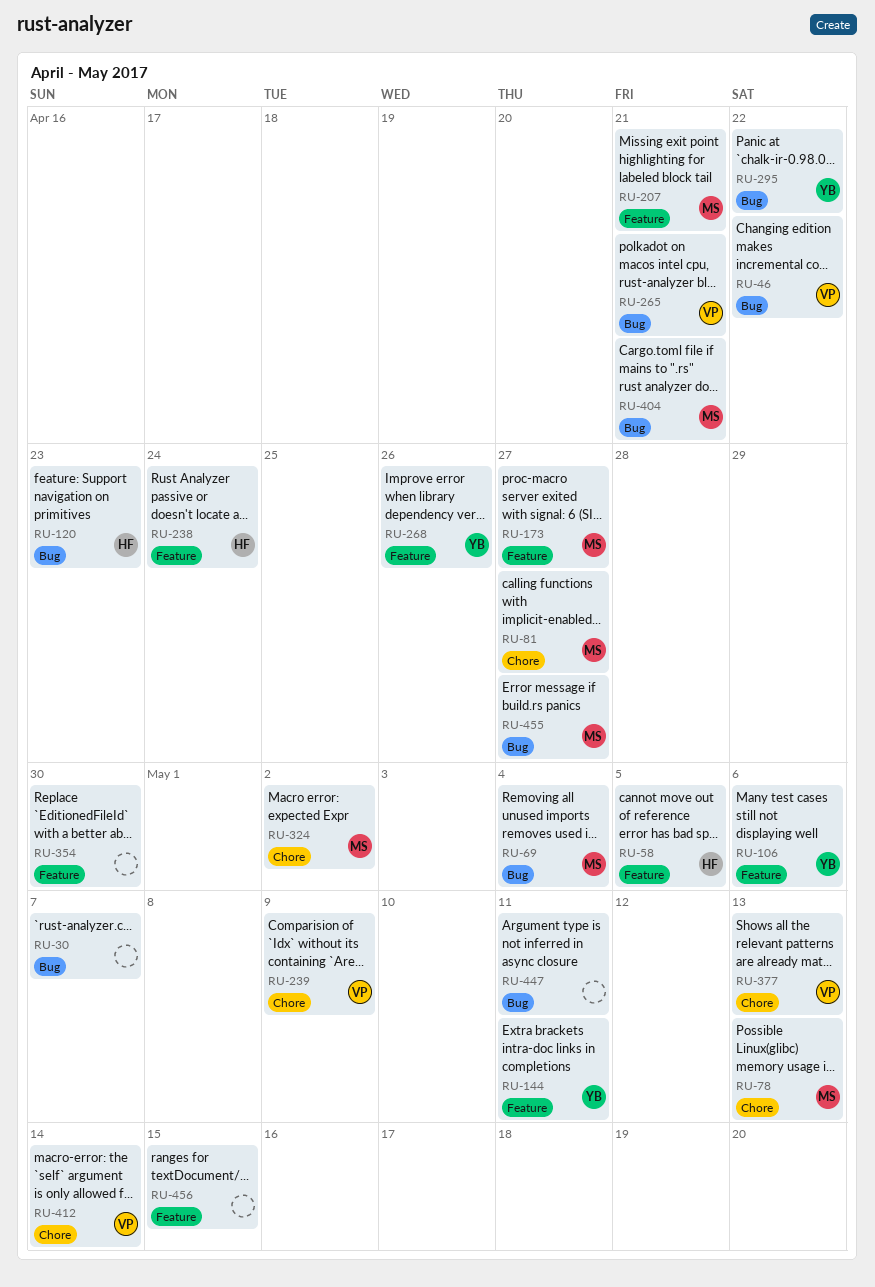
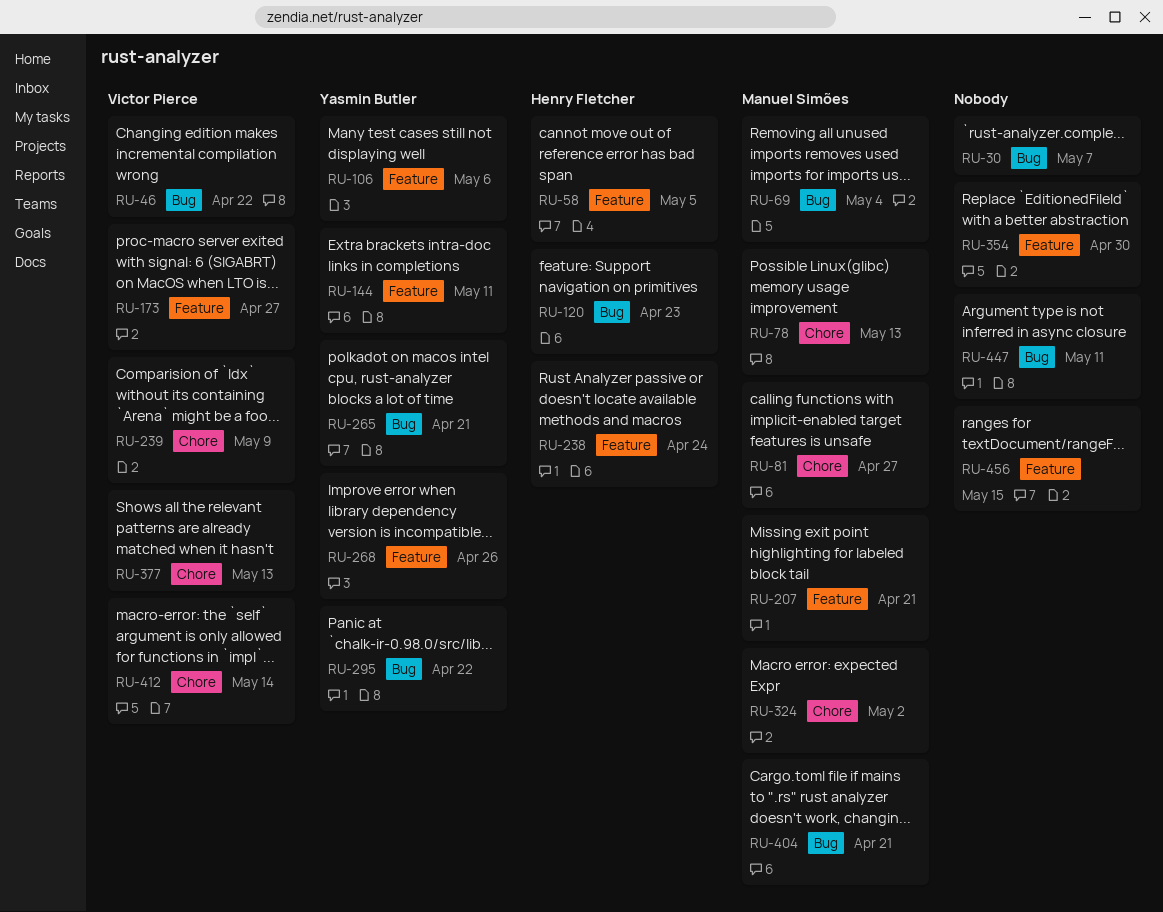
RU-173, owner: Manuel Simões -> Victor Pierce
RU-265, owner: Victor Pierce -> Yasmin Butler
RU-455: present -> none

